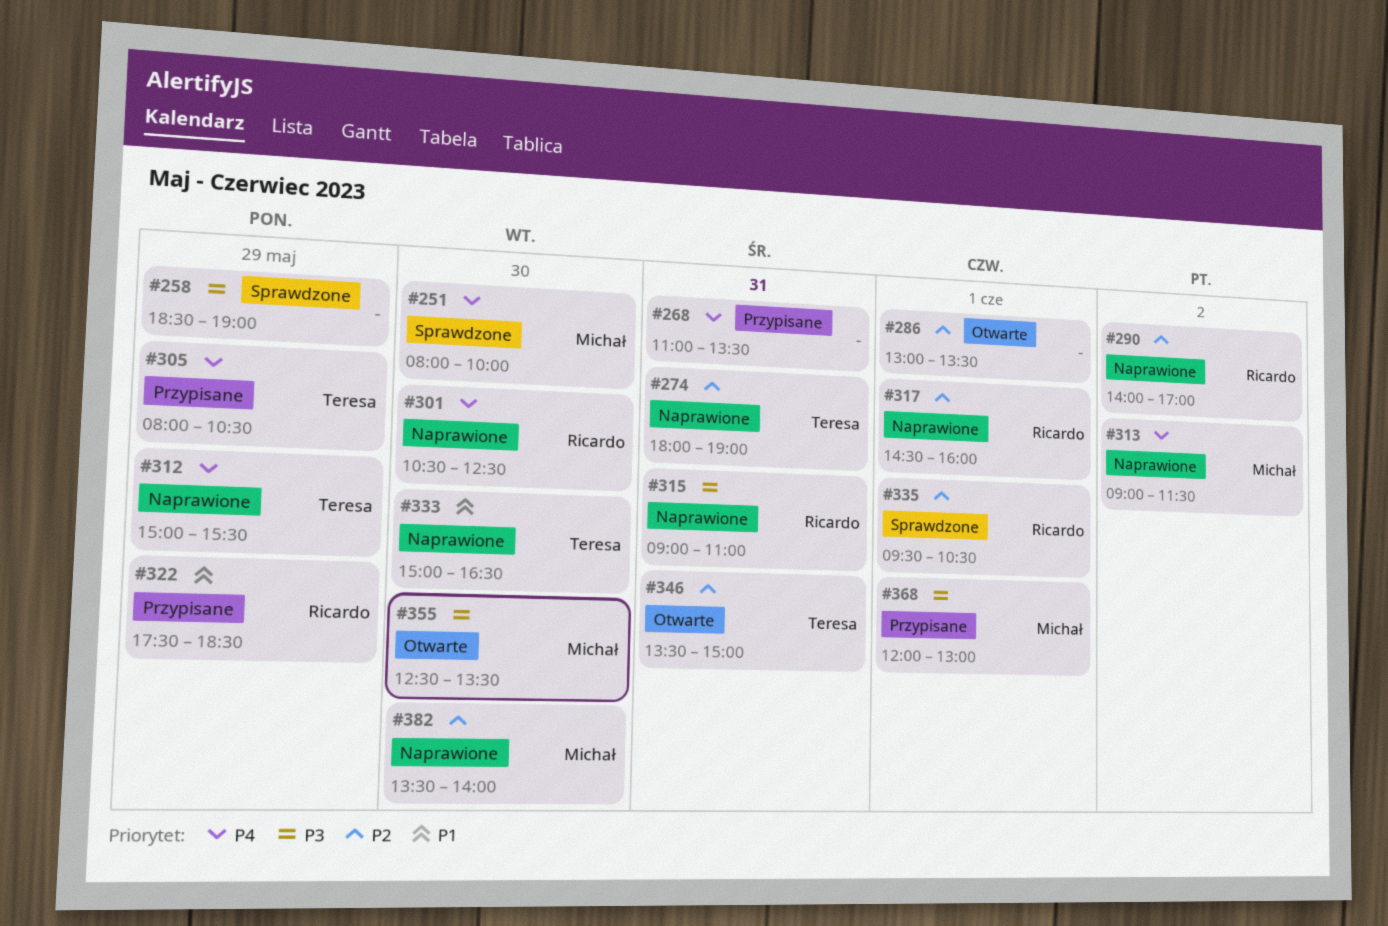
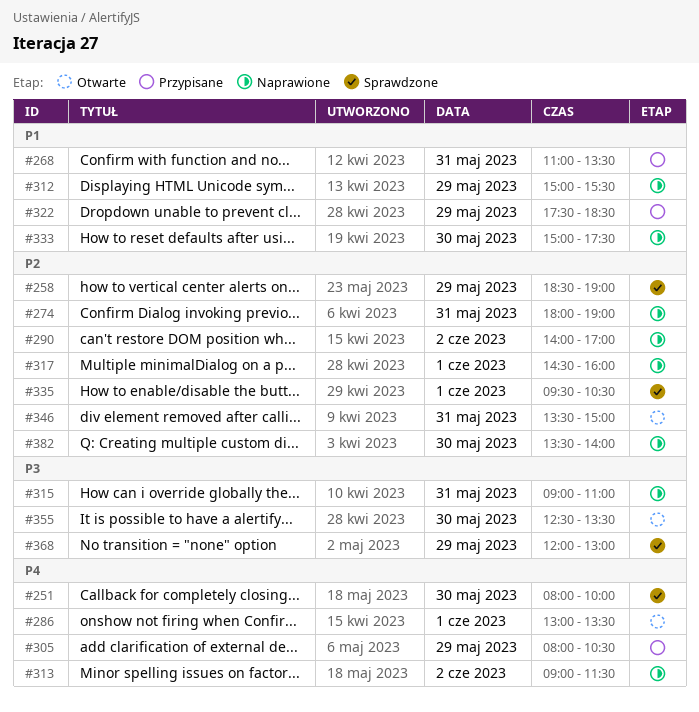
#258, priority: P3 -> P2
#268, priority: P4 -> P1
#286, priority: P2 -> P4
#301: present -> none
#312, priority: P4 -> P1
#333, ends: 16:30 -> 17:30
#368, status: Przypisane -> Sprawdzone
#368, day: Jun 1 -> May 29

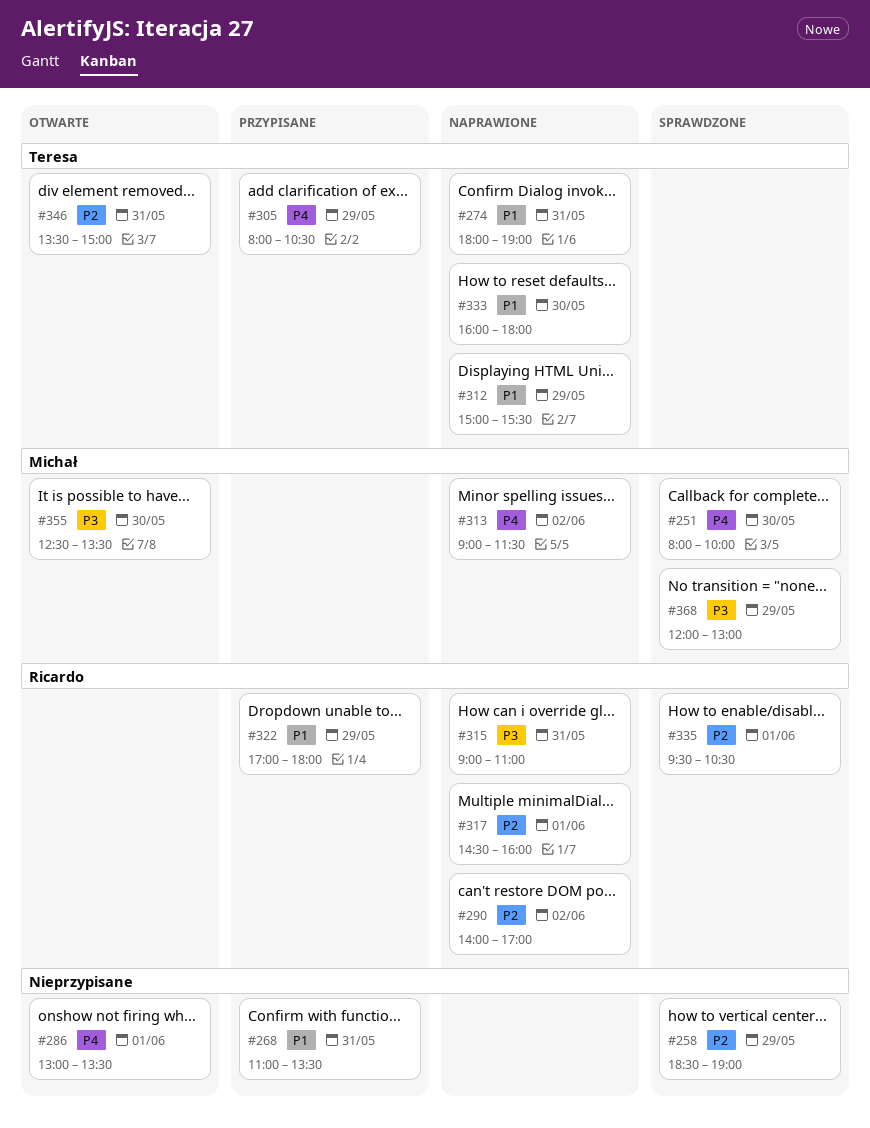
#274, priority: P2 -> P1
#322, begins: 17:30 -> 17:00
#322, ends: 18:30 -> 18:00
#333, begins: 15:00 -> 16:00
#333, ends: 17:30 -> 18:00
#382: present -> none

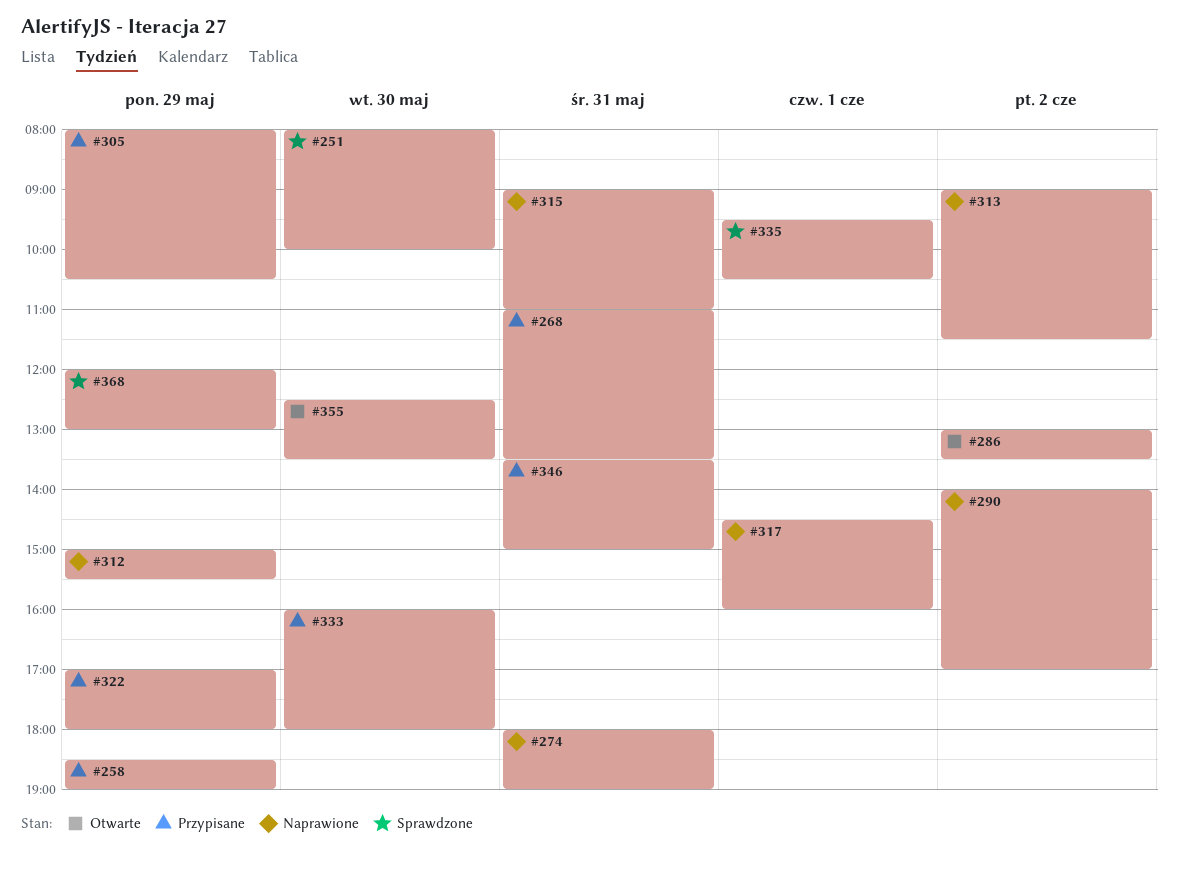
#258, status: Sprawdzone -> Przypisane
#286, day: Jun 1 -> Jun 2
#333, status: Naprawione -> Przypisane
#346, status: Otwarte -> Przypisane

